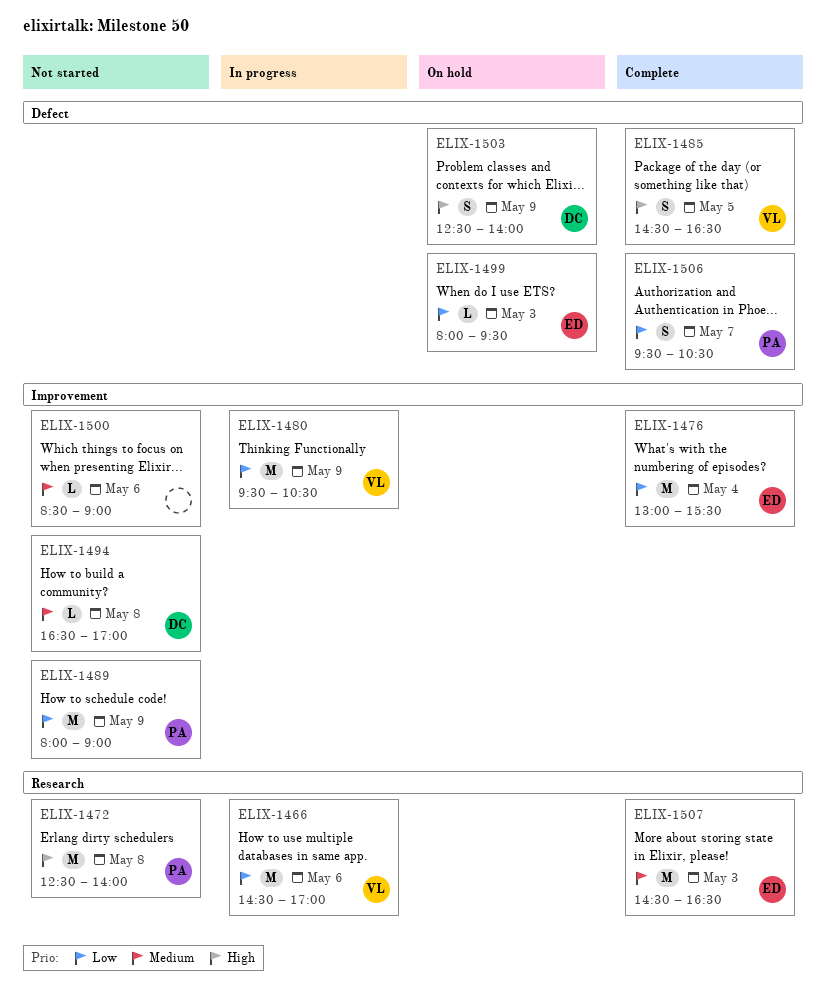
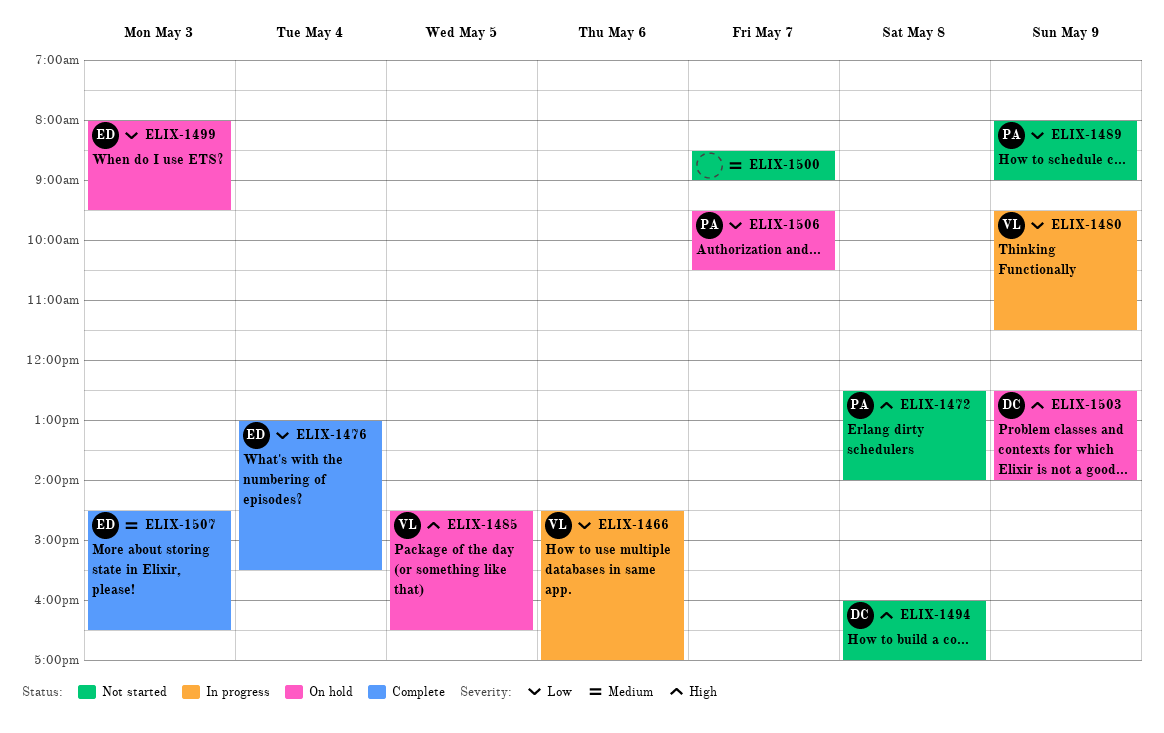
ELIX-1480, ends: 10:30 -> 11:30
ELIX-1485, status: Complete -> On hold
ELIX-1494, priority: Medium -> High
ELIX-1494, begins: 16:30 -> 16:00
ELIX-1500, day: May 6 -> May 7
ELIX-1506, status: Complete -> On hold

